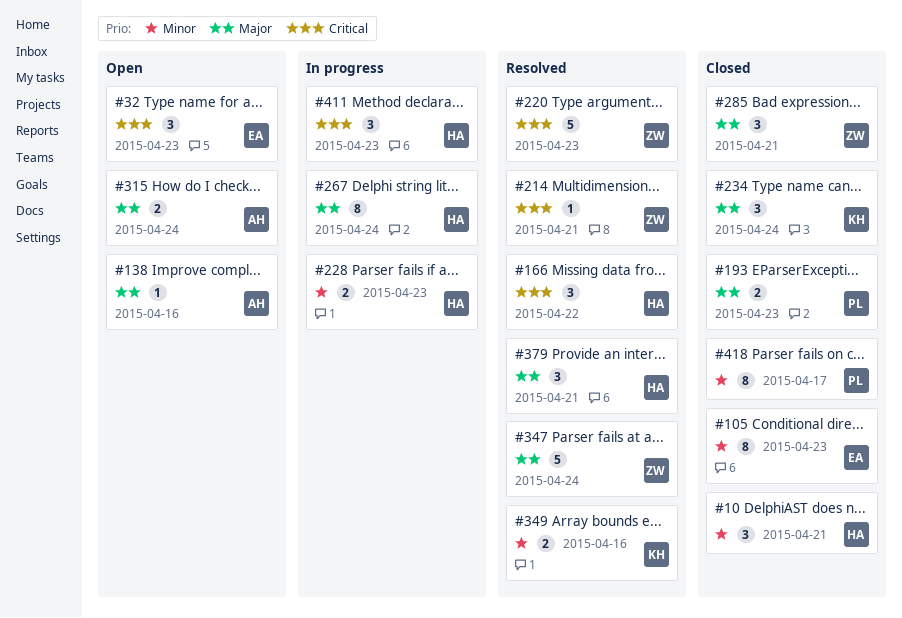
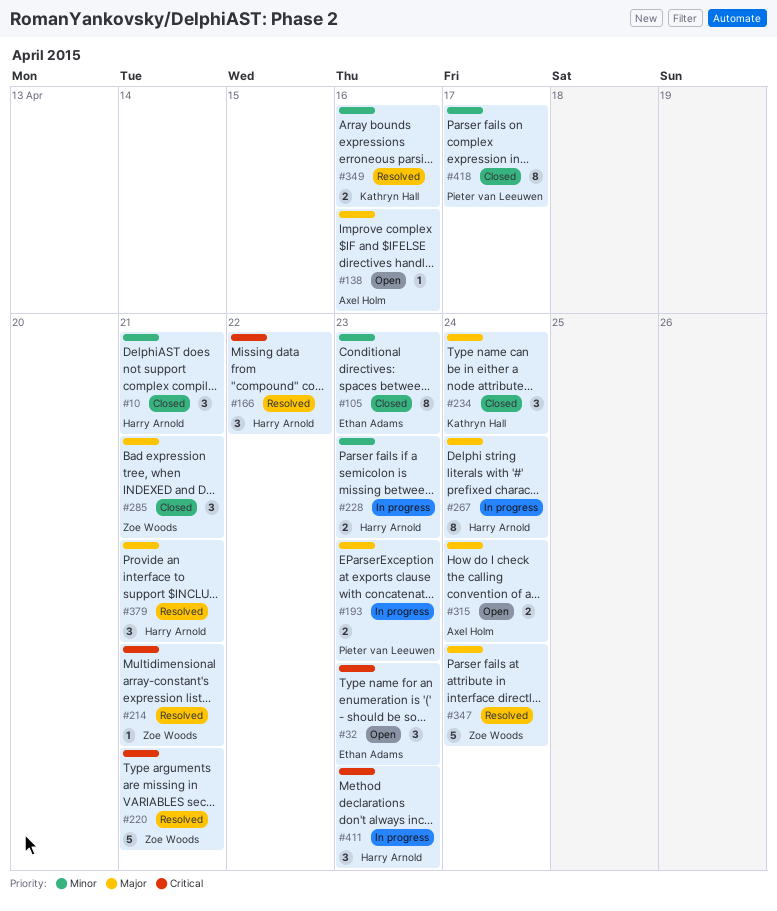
#193, status: Closed -> In progress
#220, due: Apr 23 -> Apr 21

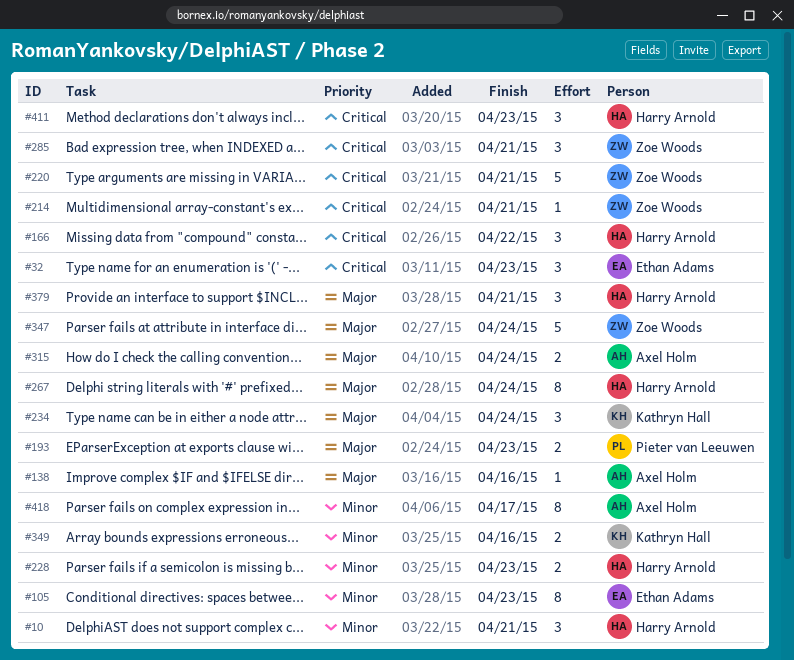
#285, priority: Major -> Critical
#418, owner: Pieter van Leeuwen -> Axel Holm

